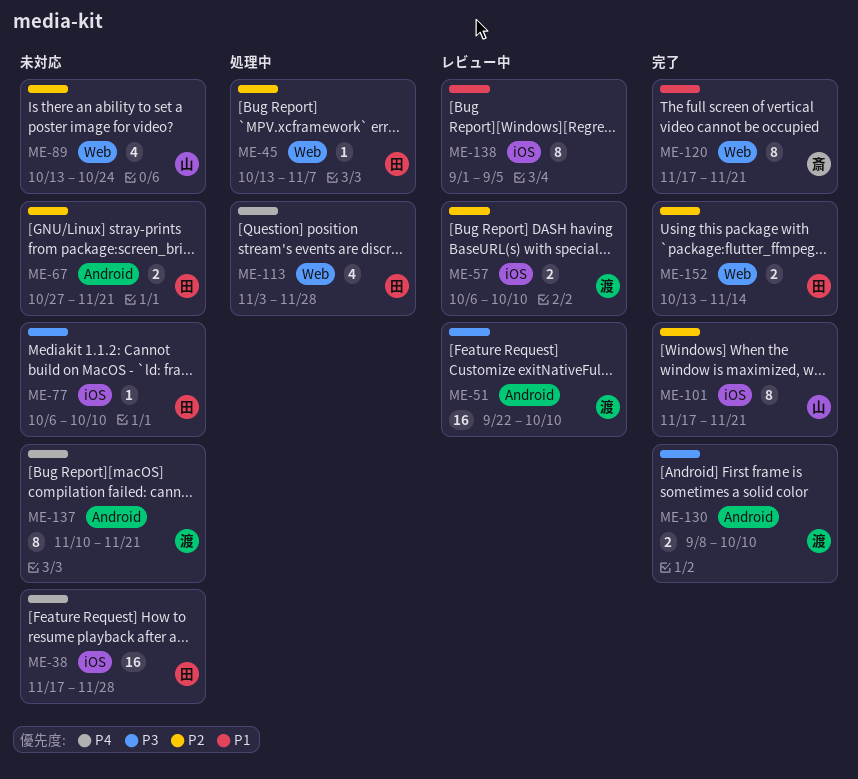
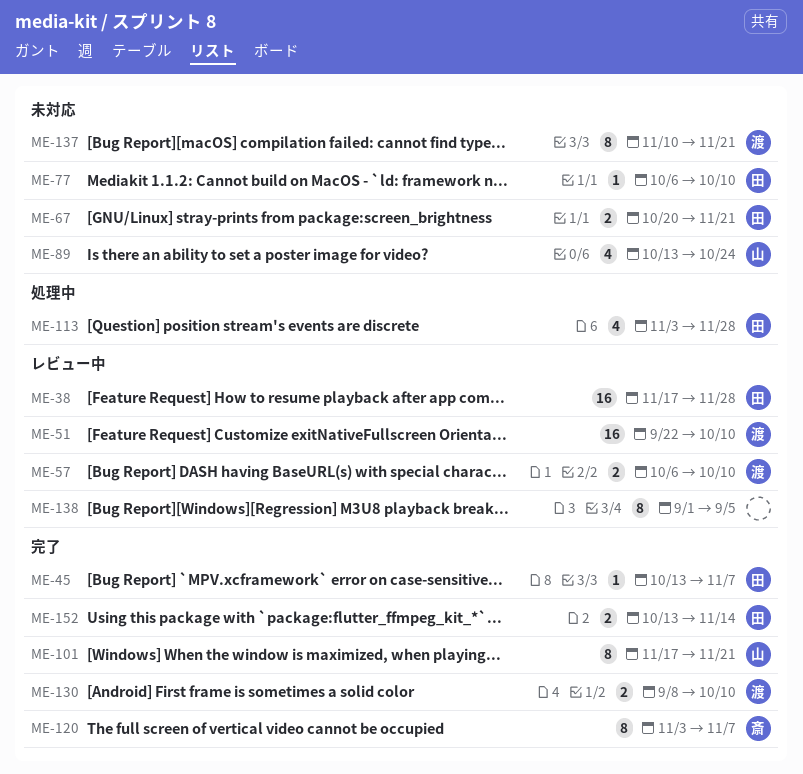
ME-38, status: 未対応 -> レビュー中
ME-45, status: 処理中 -> 完了
ME-67, start: Oct 27 -> Oct 20
ME-120, start: Nov 17 -> Nov 3
ME-120, due: Nov 21 -> Nov 7

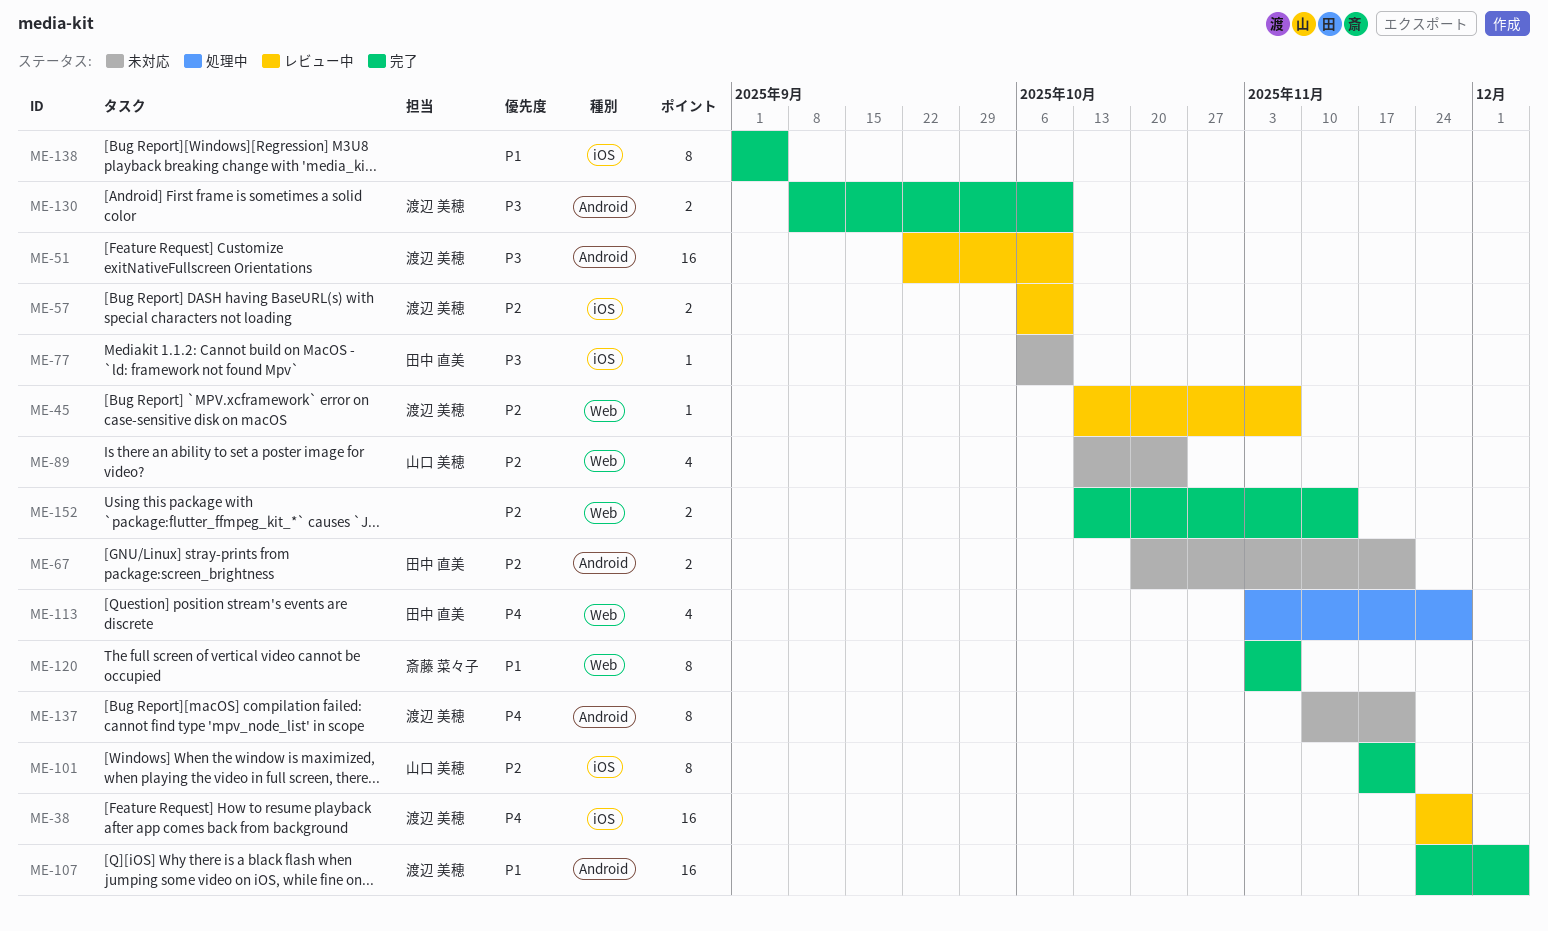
ME-38, owner: 田中 直美 -> 渡辺 美穂
ME-38, start: Nov 17 -> Nov 24
ME-45, status: 完了 -> レビュー中
ME-45, owner: 田中 直美 -> 渡辺 美穂
ME-107: none -> present
ME-138, status: レビュー中 -> 完了
ME-152, owner: 田中 直美 -> none

